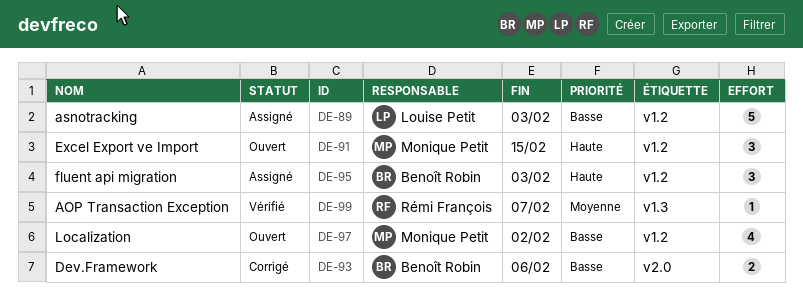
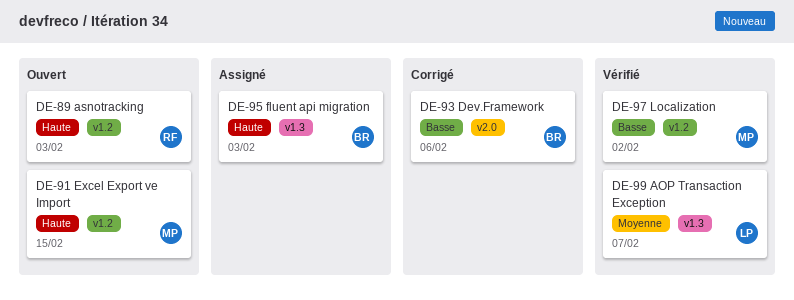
DE-89, status: Assigné -> Ouvert
DE-89, owner: Louise Petit -> Rémi François
DE-89, priority: Basse -> Haute
DE-95, label: v1.2 -> v1.3
DE-97, status: Ouvert -> Vérifié
DE-99, owner: Rémi François -> Louise Petit

